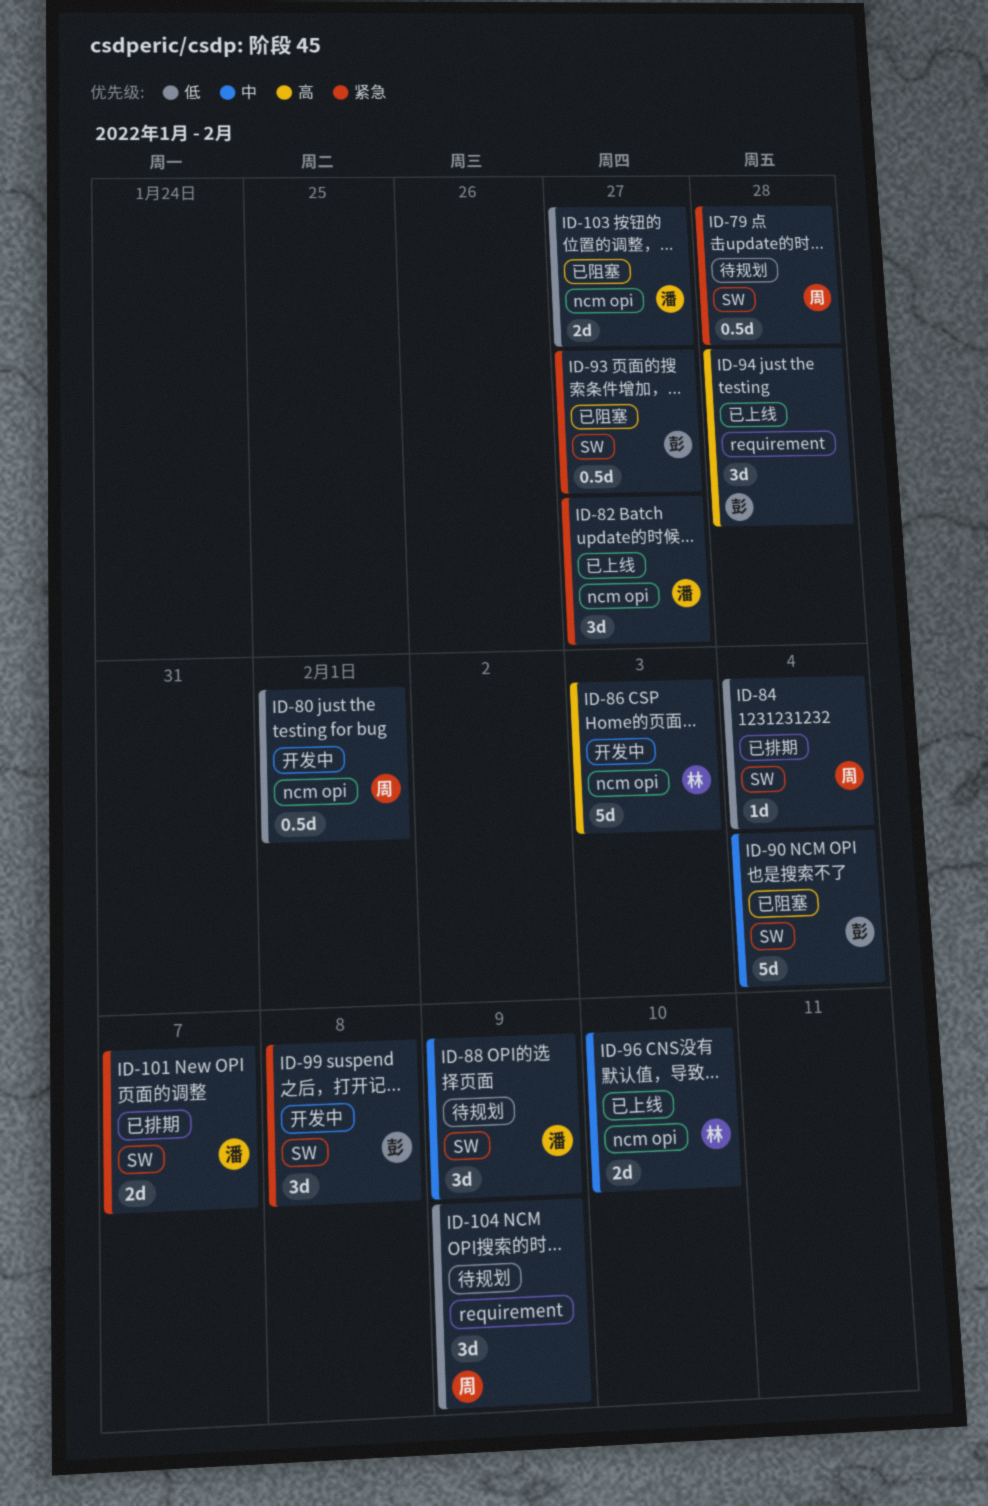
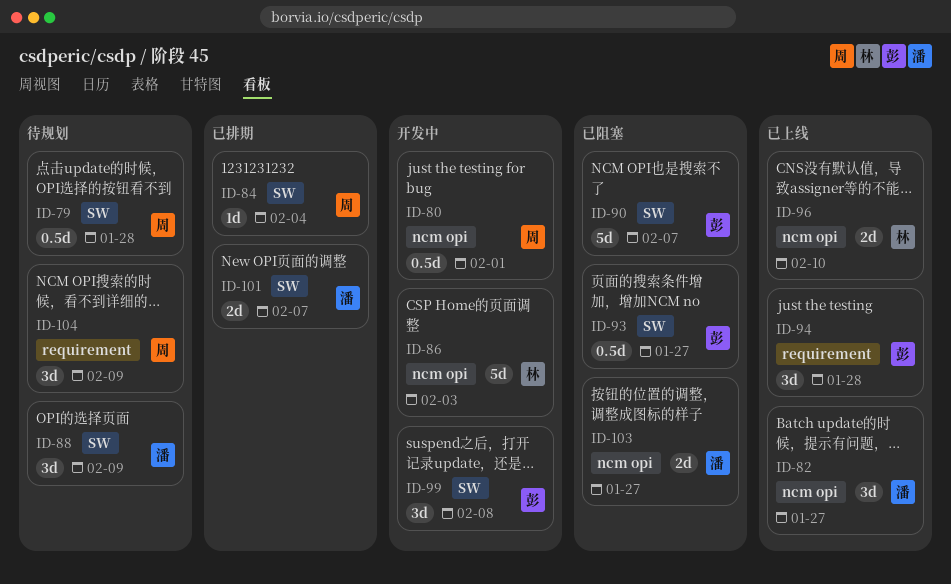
ID-90, due: Feb 4 -> Feb 7

